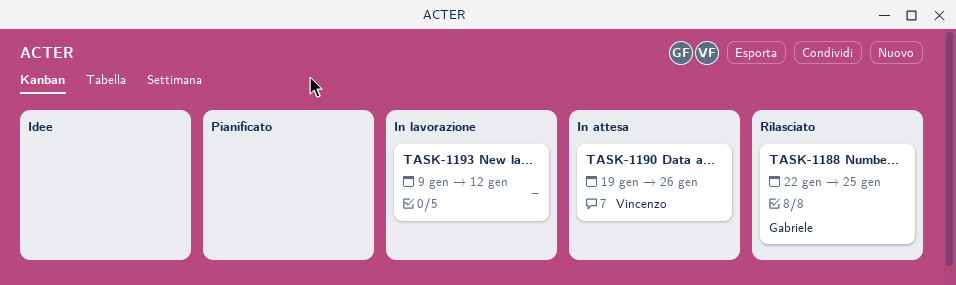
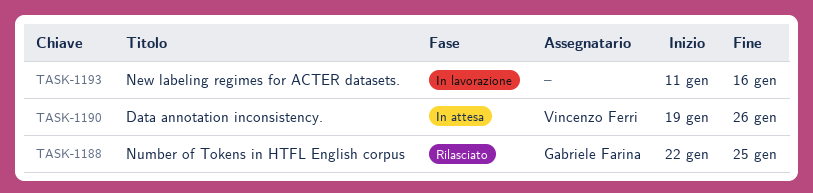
TASK-1193, start: Jan 9 -> Jan 11
TASK-1193, due: Jan 12 -> Jan 16

